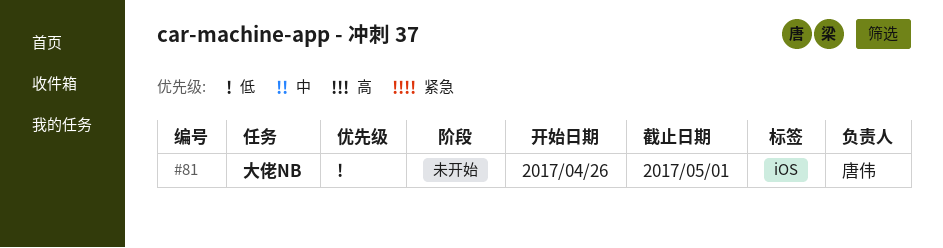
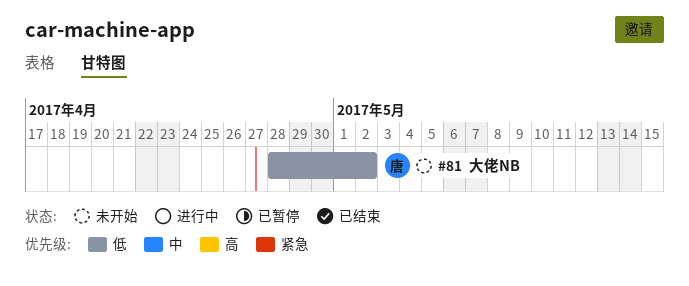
#81, start: Apr 26 -> Apr 28
#81, due: May 1 -> May 2

